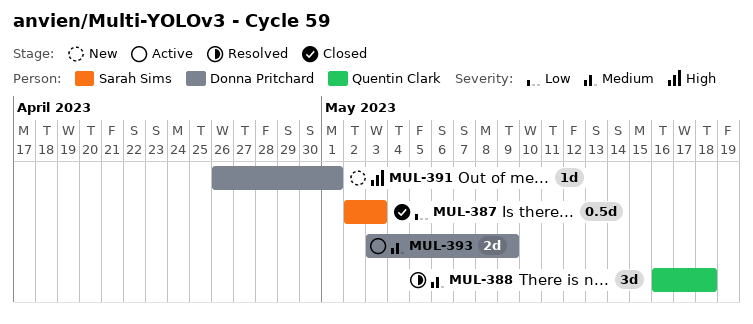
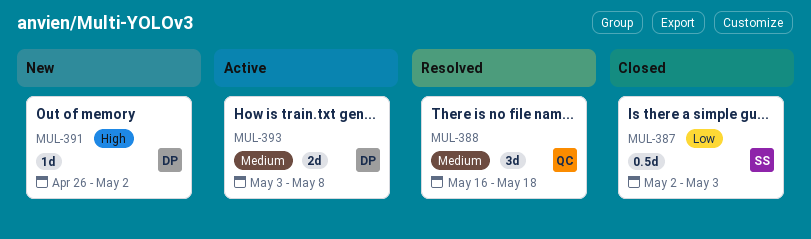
MUL-391, due: May 1 -> May 2
MUL-393, due: May 9 -> May 8

